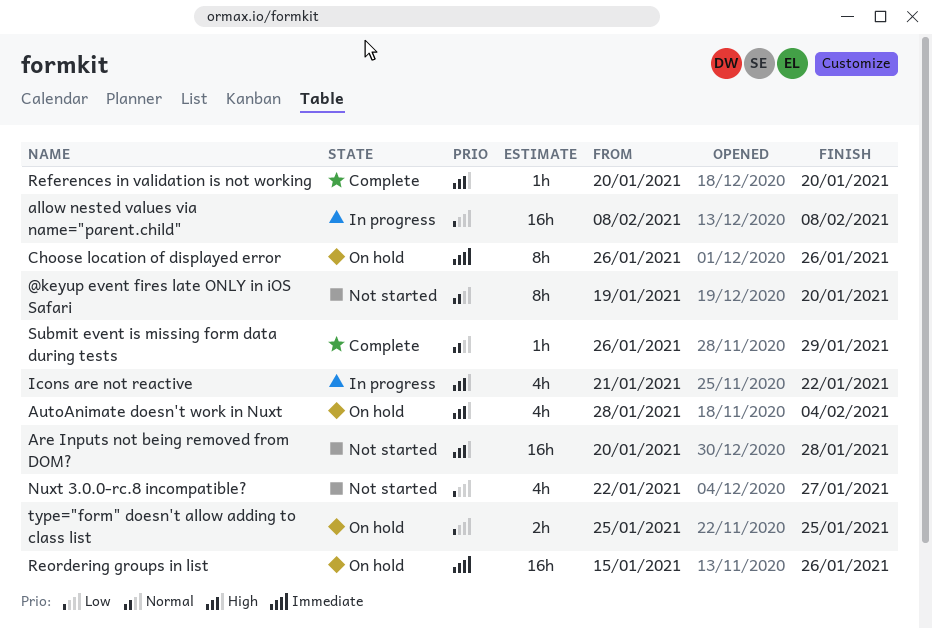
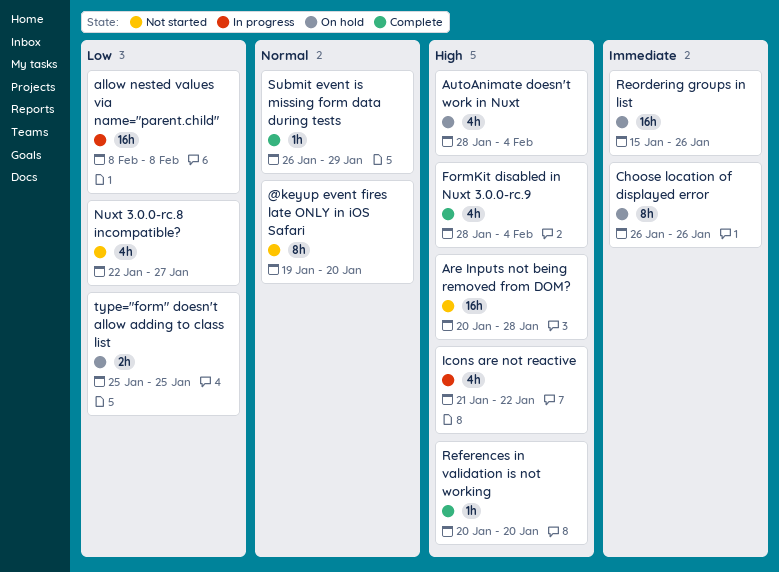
FormKit disabled in Nuxt 3.0.0-rc.9: none -> present

